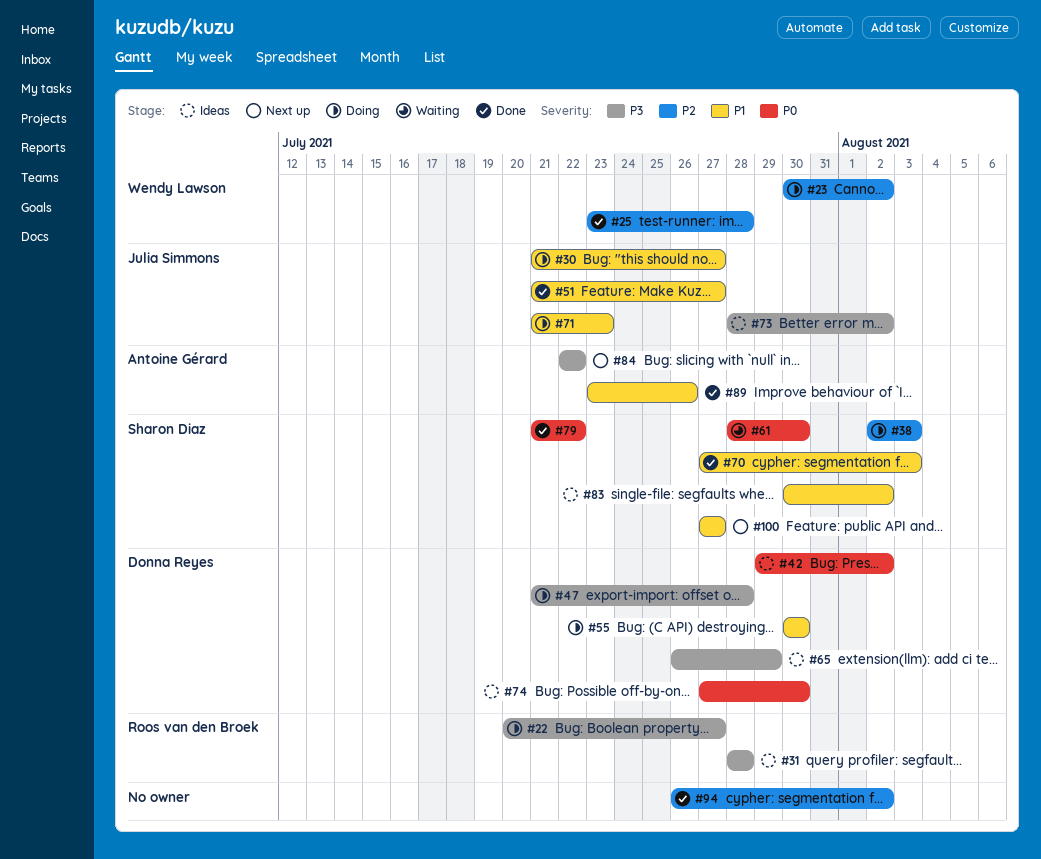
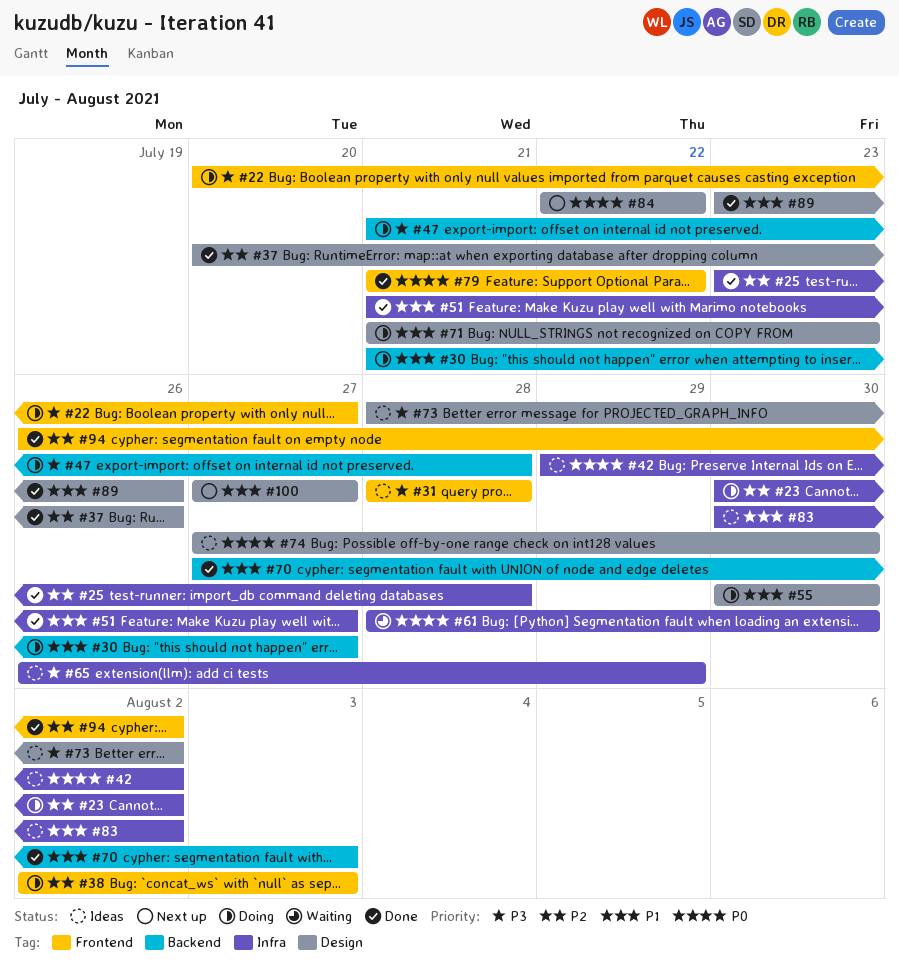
#37: none -> present
#84, priority: P3 -> P0

